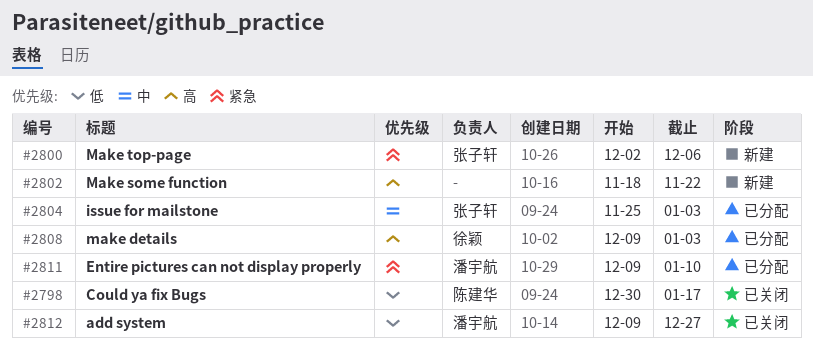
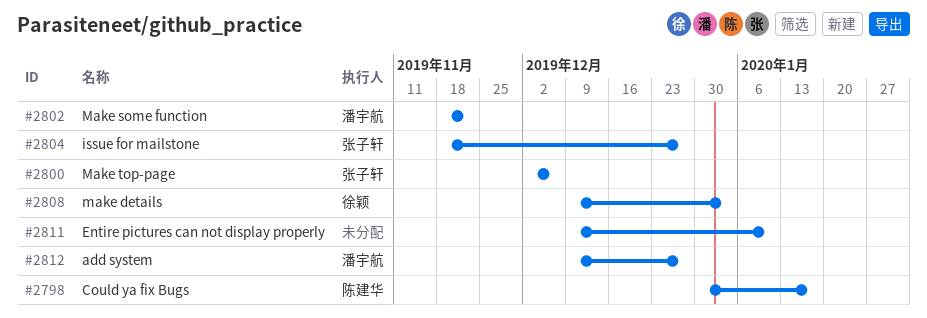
#2802, owner: none -> 潘宇航
#2804, start: Nov 25 -> Nov 18
#2804, due: Jan 3 -> Dec 27
#2811, owner: 潘宇航 -> none

